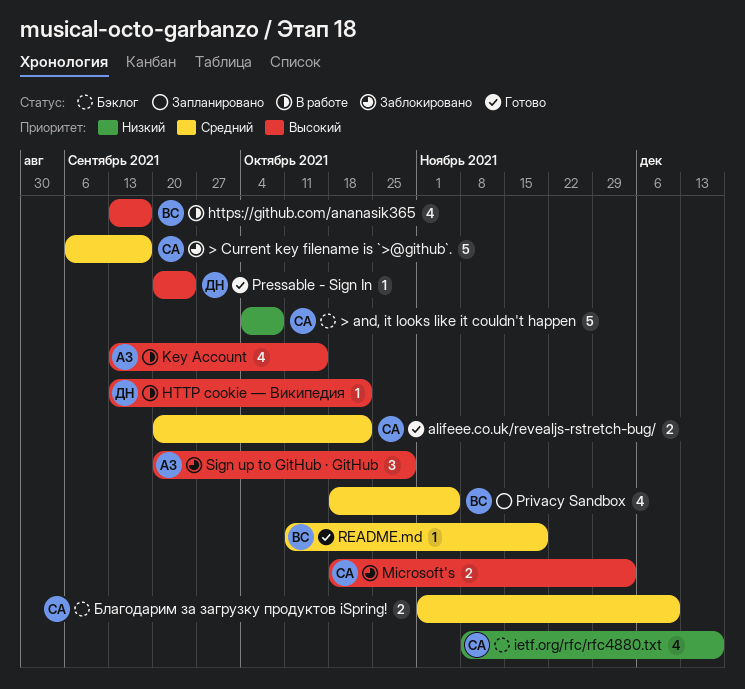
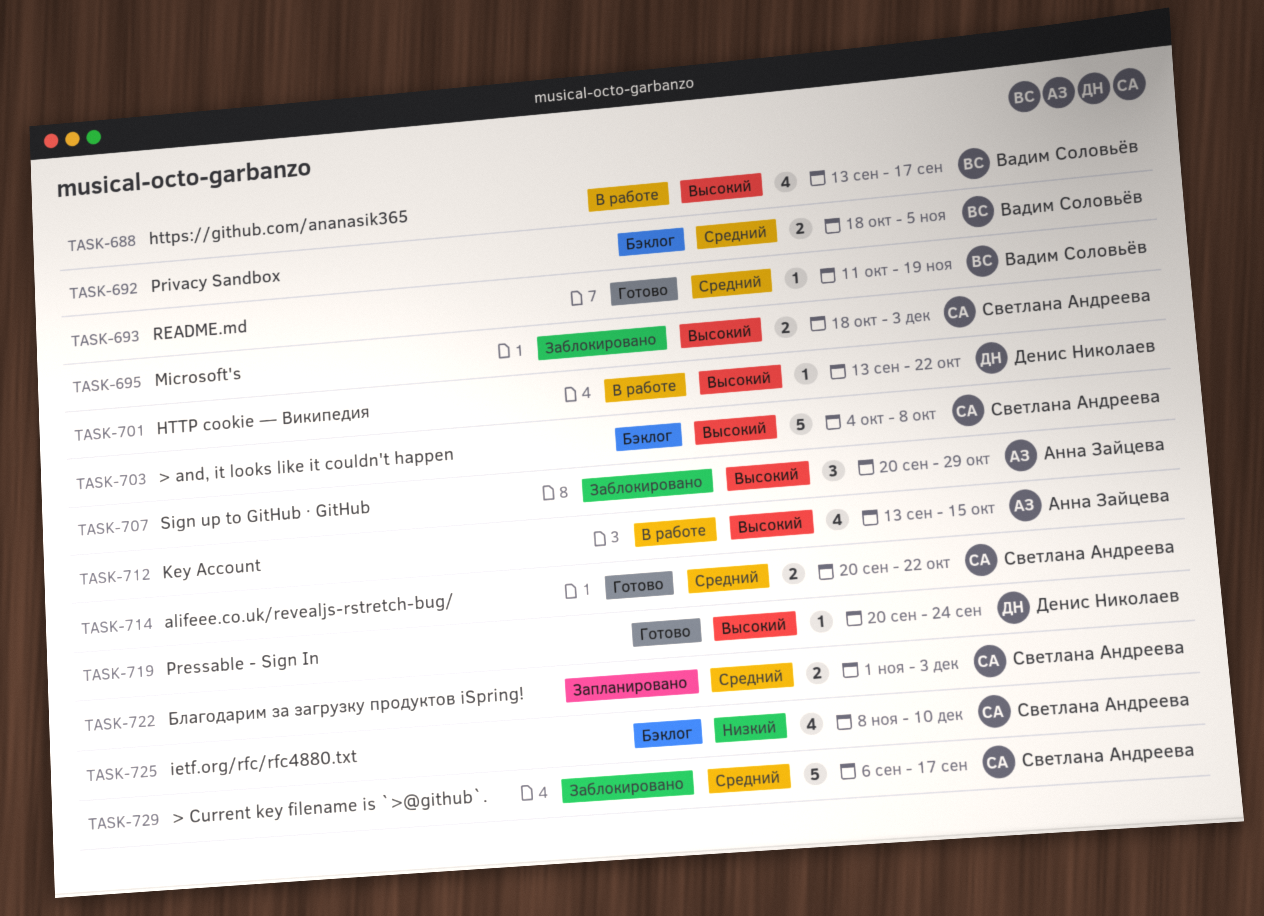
> and, it looks like it couldn't happen, priority: Низкий -> Высокий
ietf.org/rfc/rfc4880.txt, due: Dec 17 -> Dec 10
Privacy Sandbox, status: Запланировано -> Бэклог
Privacy Sandbox, estimate: 4 -> 2
Благодарим за загрузку продуктов iSpring!, status: Бэклог -> Запланировано
Благодарим за загрузку продуктов iSpring!, due: Dec 10 -> Dec 3

